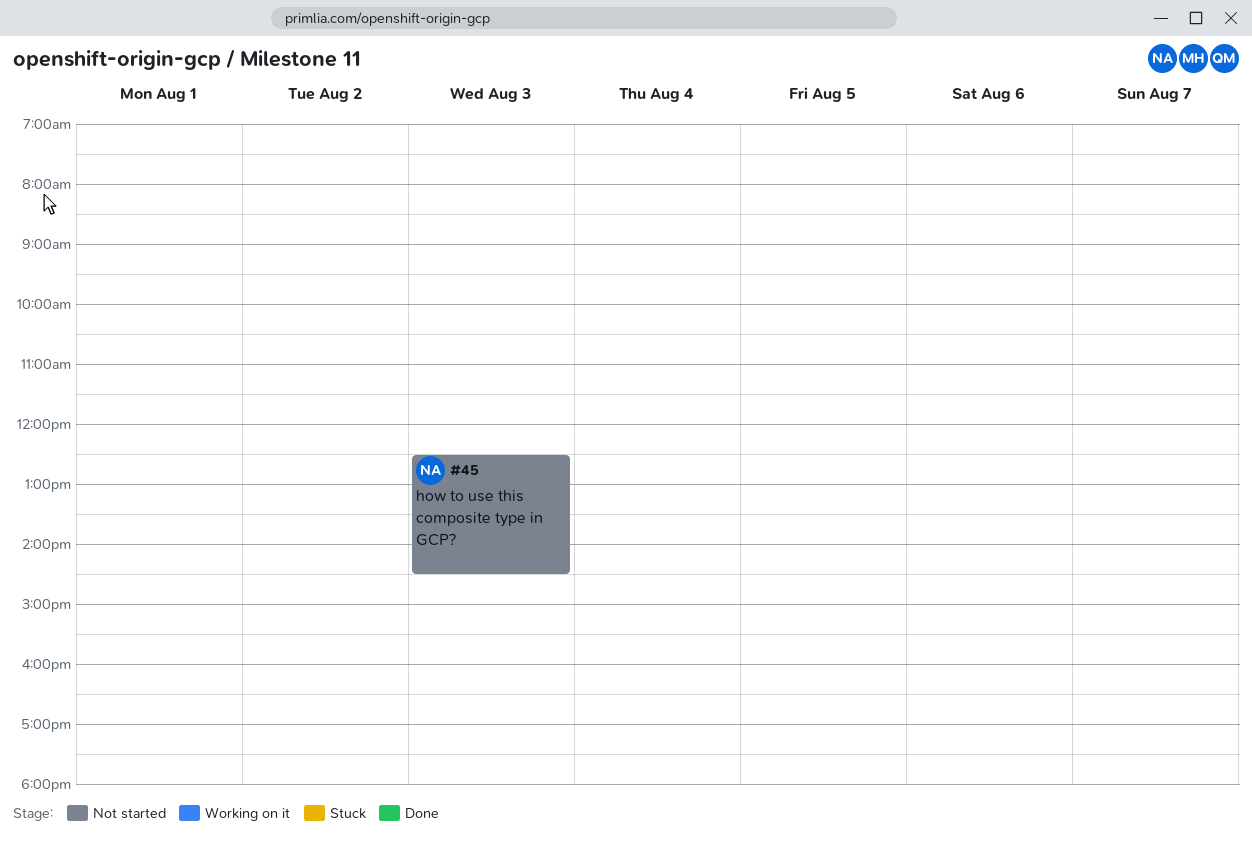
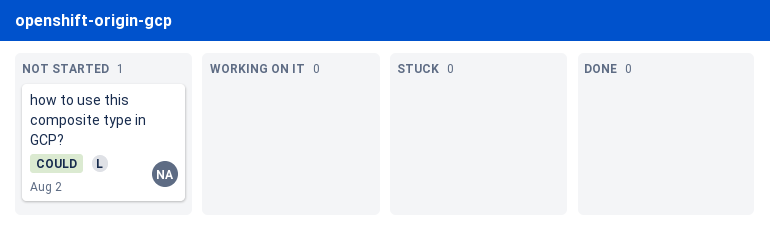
how to use this composite type in GCP?, day: Aug 3 -> Aug 2

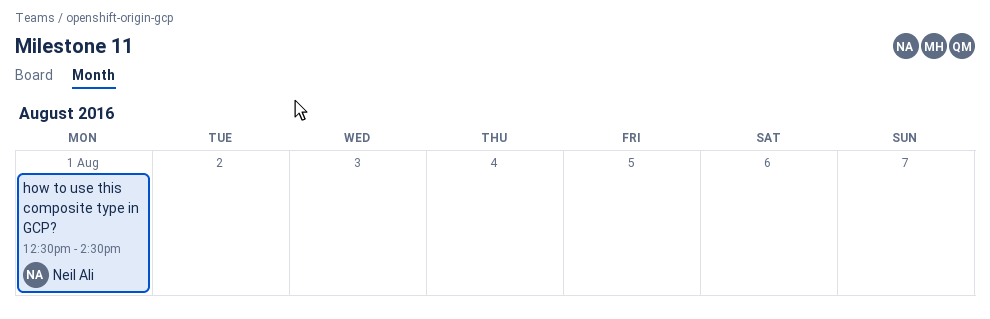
how to use this composite type in GCP?, day: Aug 2 -> Aug 1

